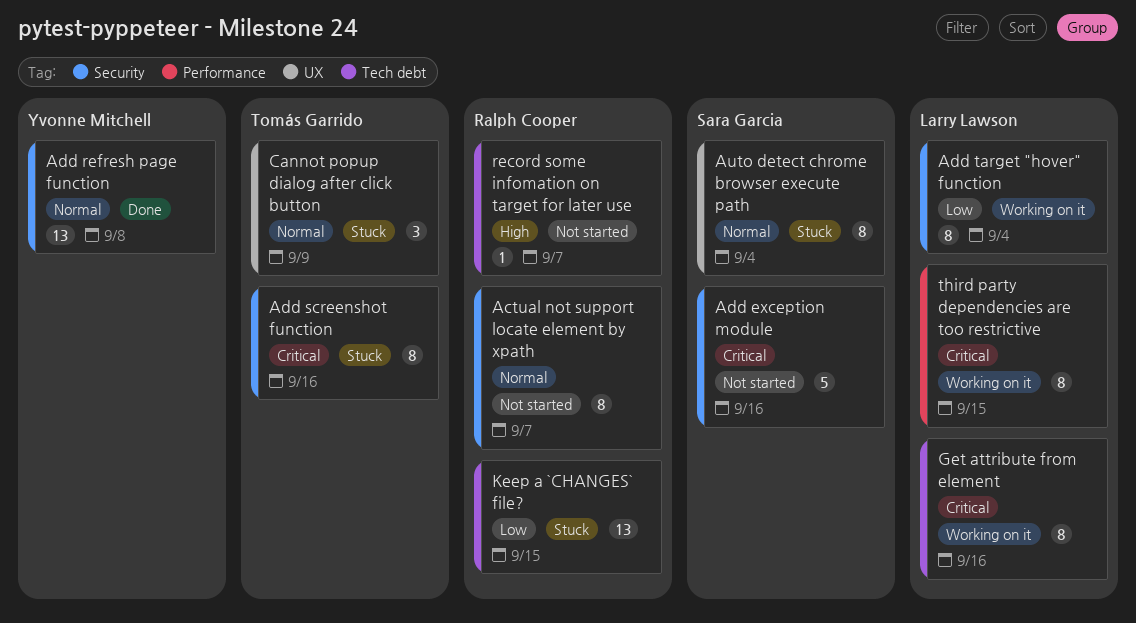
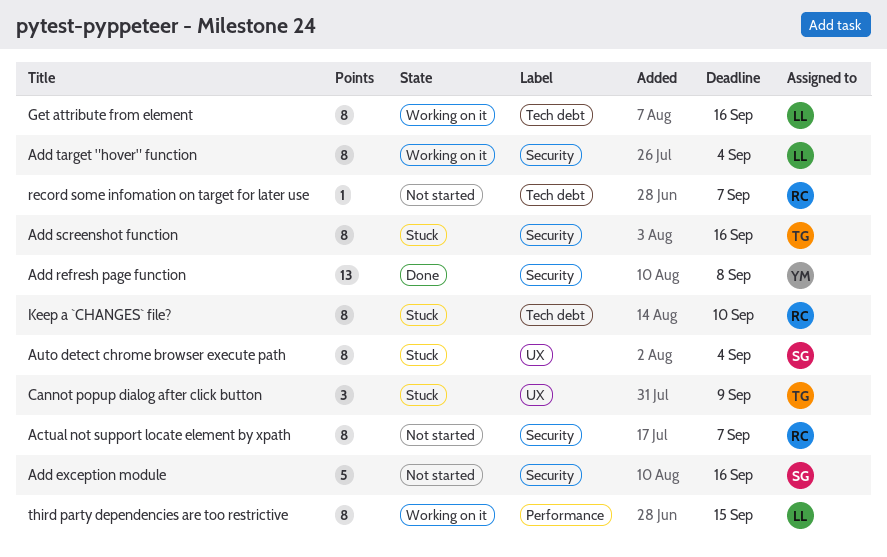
Keep a `CHANGES` file?, estimate: 13 -> 8
Keep a `CHANGES` file?, due: Sep 15 -> Sep 10

